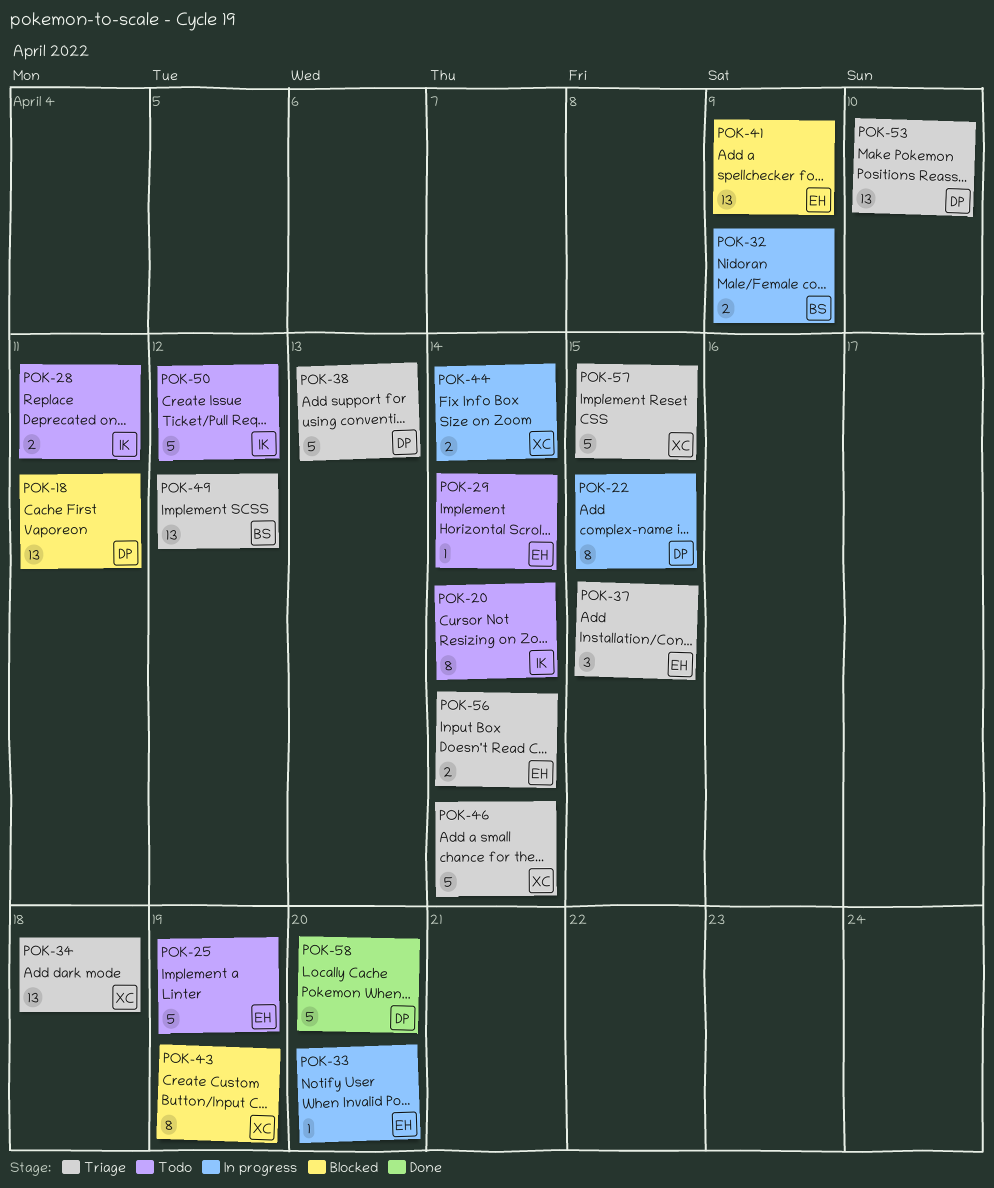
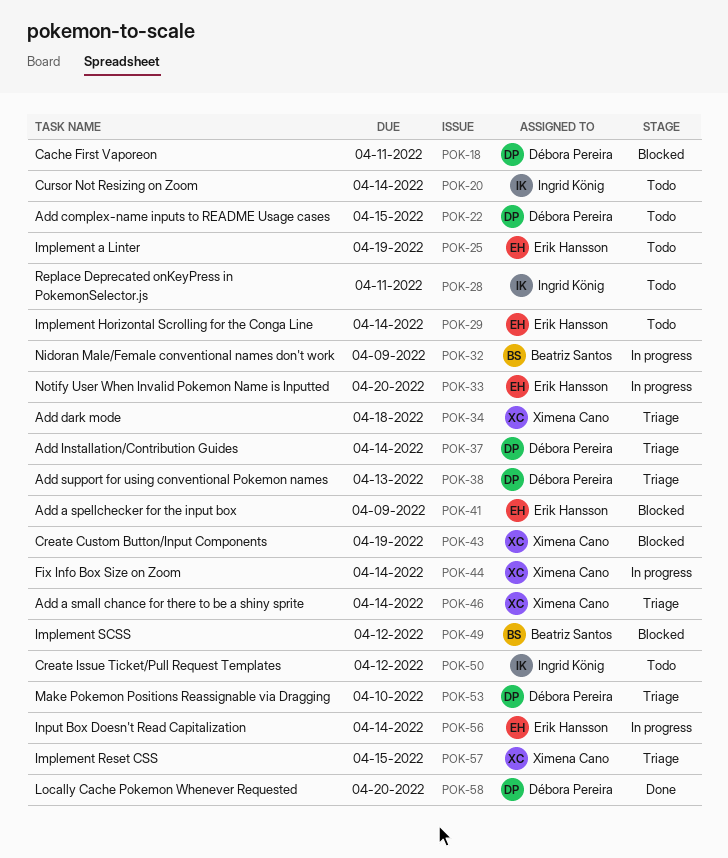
POK-22, status: In progress -> Todo
POK-37, owner: Erik Hansson -> Débora Pereira
POK-37, due: Apr 15 -> Apr 14
POK-49, status: Triage -> Blocked
POK-56, status: Triage -> In progress

